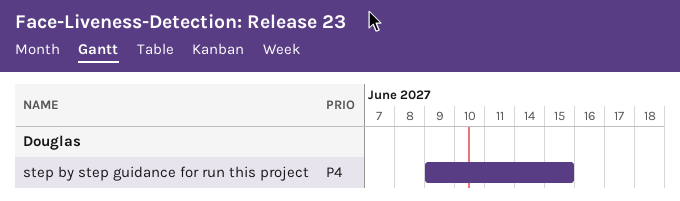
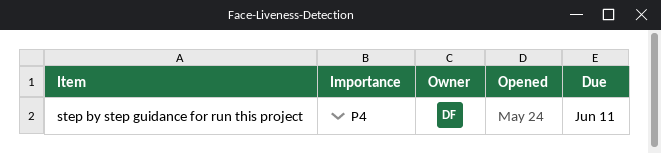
step by step guidance for run this project, due: Jun 15 -> Jun 11

